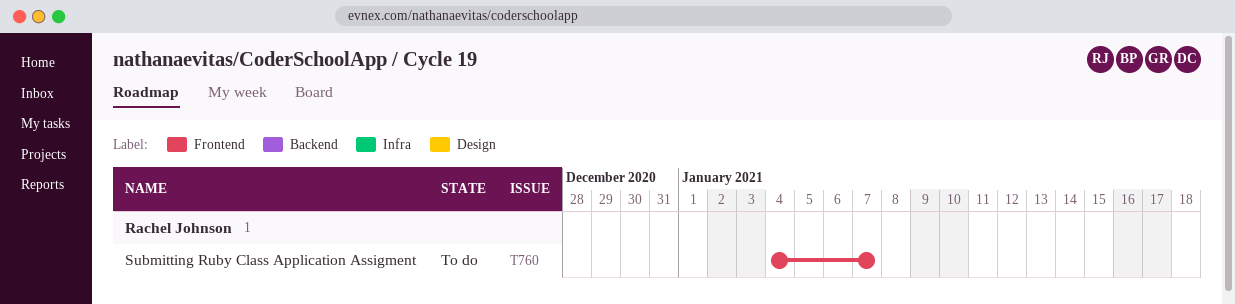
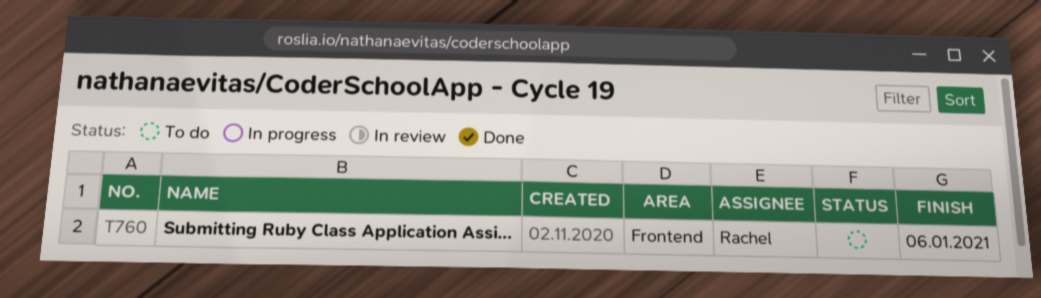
T760, due: Jan 7 -> Jan 6

